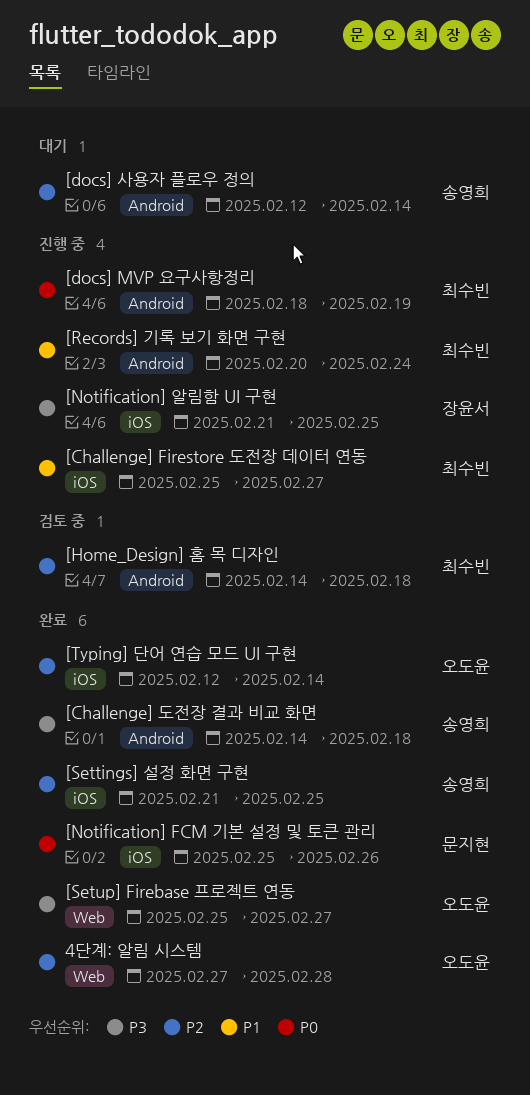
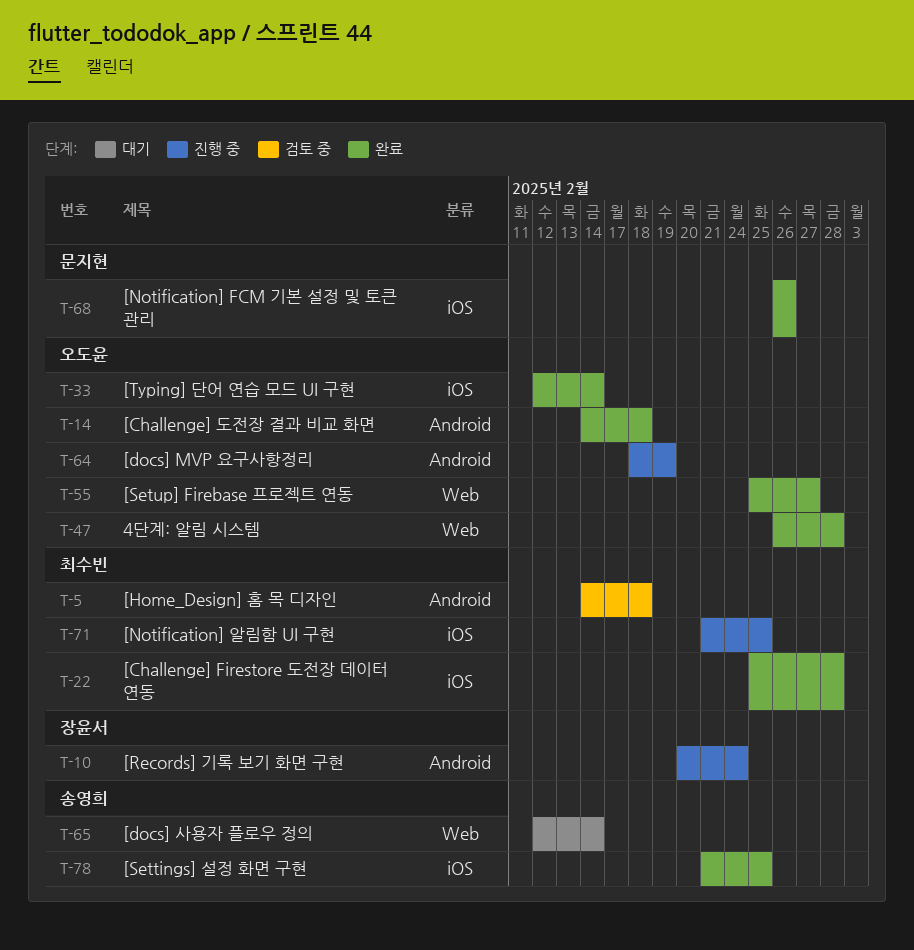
4단계: 알림 시스템, start: Feb 27 -> Feb 26
[Challenge] Firestore 도전장 데이터 연동, status: 진행 중 -> 완료
[Challenge] Firestore 도전장 데이터 연동, due: Feb 27 -> Feb 28
[Challenge] 도전장 결과 비교 화면, owner: 송영희 -> 오도윤
[docs] MVP 요구사항정리, owner: 최수빈 -> 오도윤
[docs] 사용자 플로우 정의, label: Android -> Web
[Notification] FCM 기본 설정 및 토큰 관리, start: Feb 25 -> Feb 26
[Notification] 알림함 UI 구현, owner: 장윤서 -> 최수빈
[Records] 기록 보기 화면 구현, owner: 최수빈 -> 장윤서

